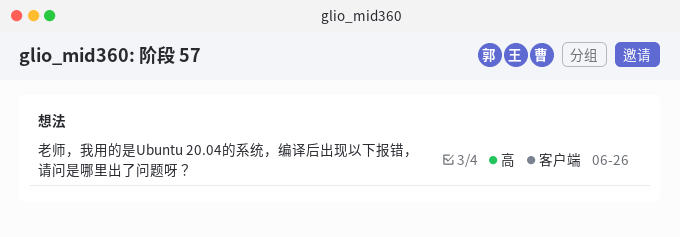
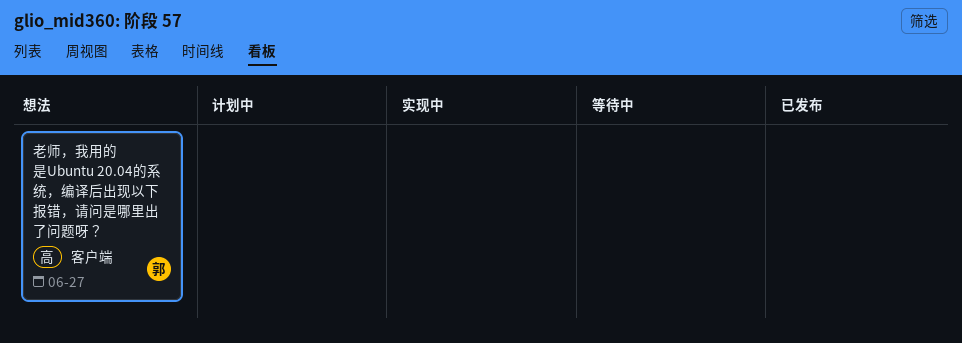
老师，我用的是Ubuntu 20.04的系统，编译后出现以下报错，请问是哪里出了问题呀？, due: Jun 26 -> Jun 27

